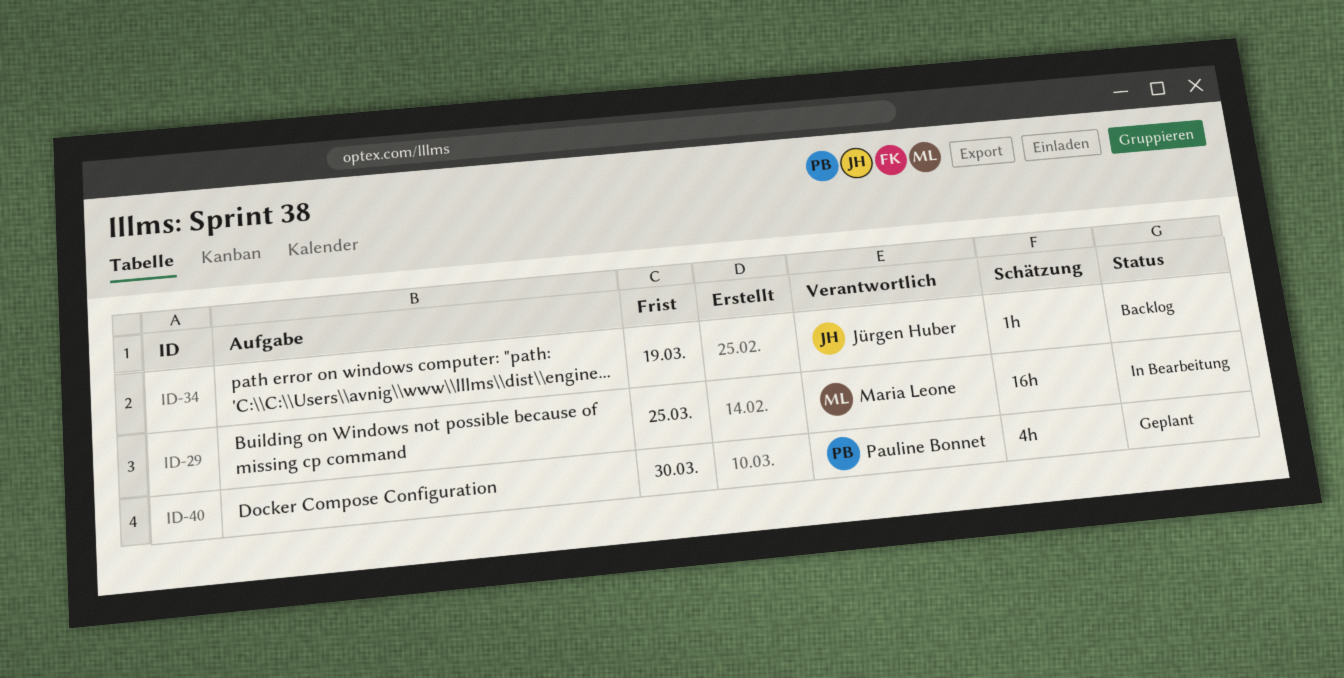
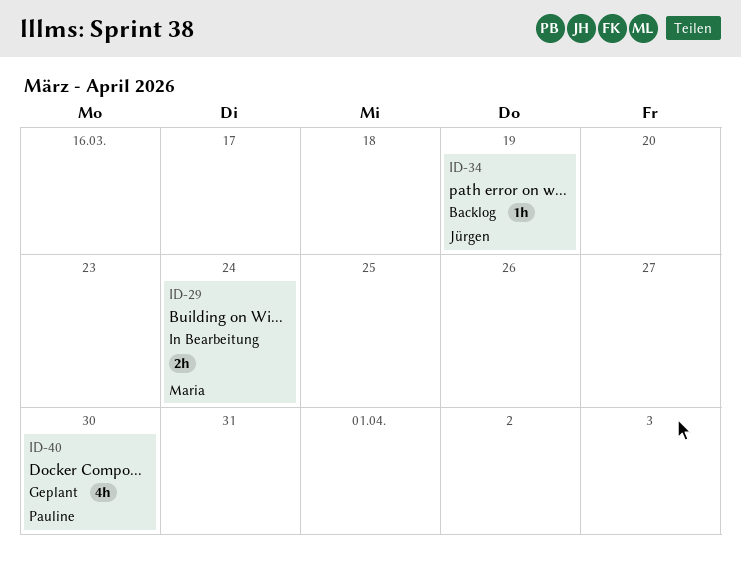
ID-29, estimate: 16h -> 2h
ID-29, due: Mar 25 -> Mar 24

